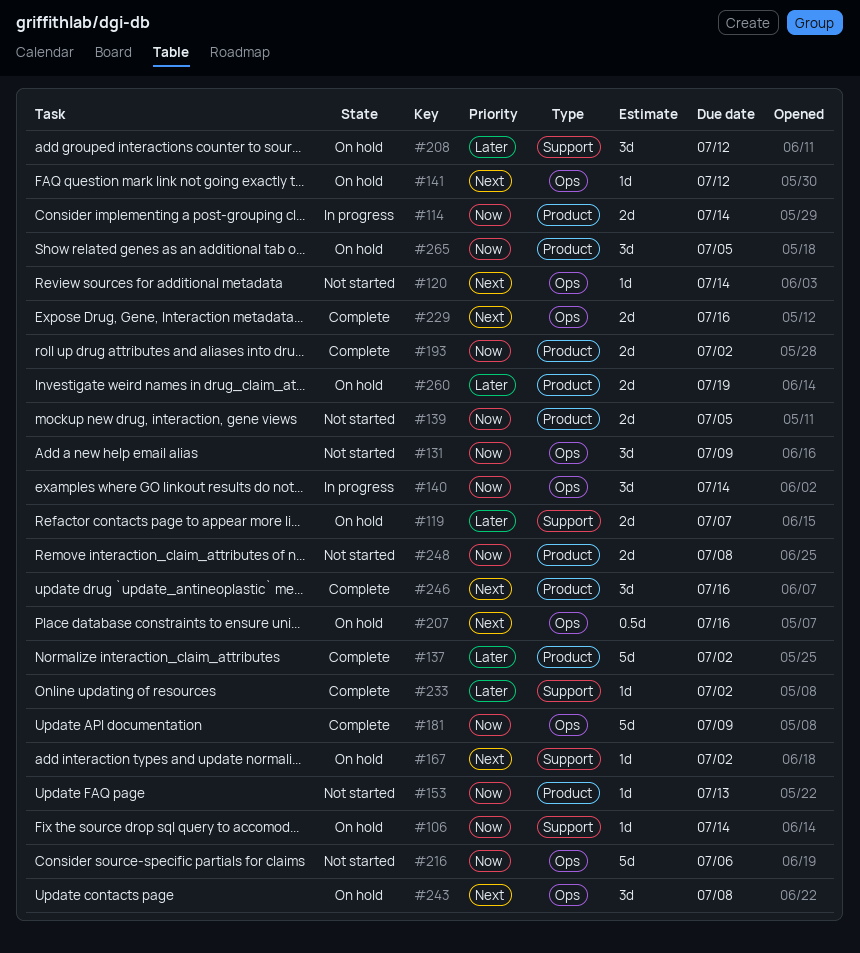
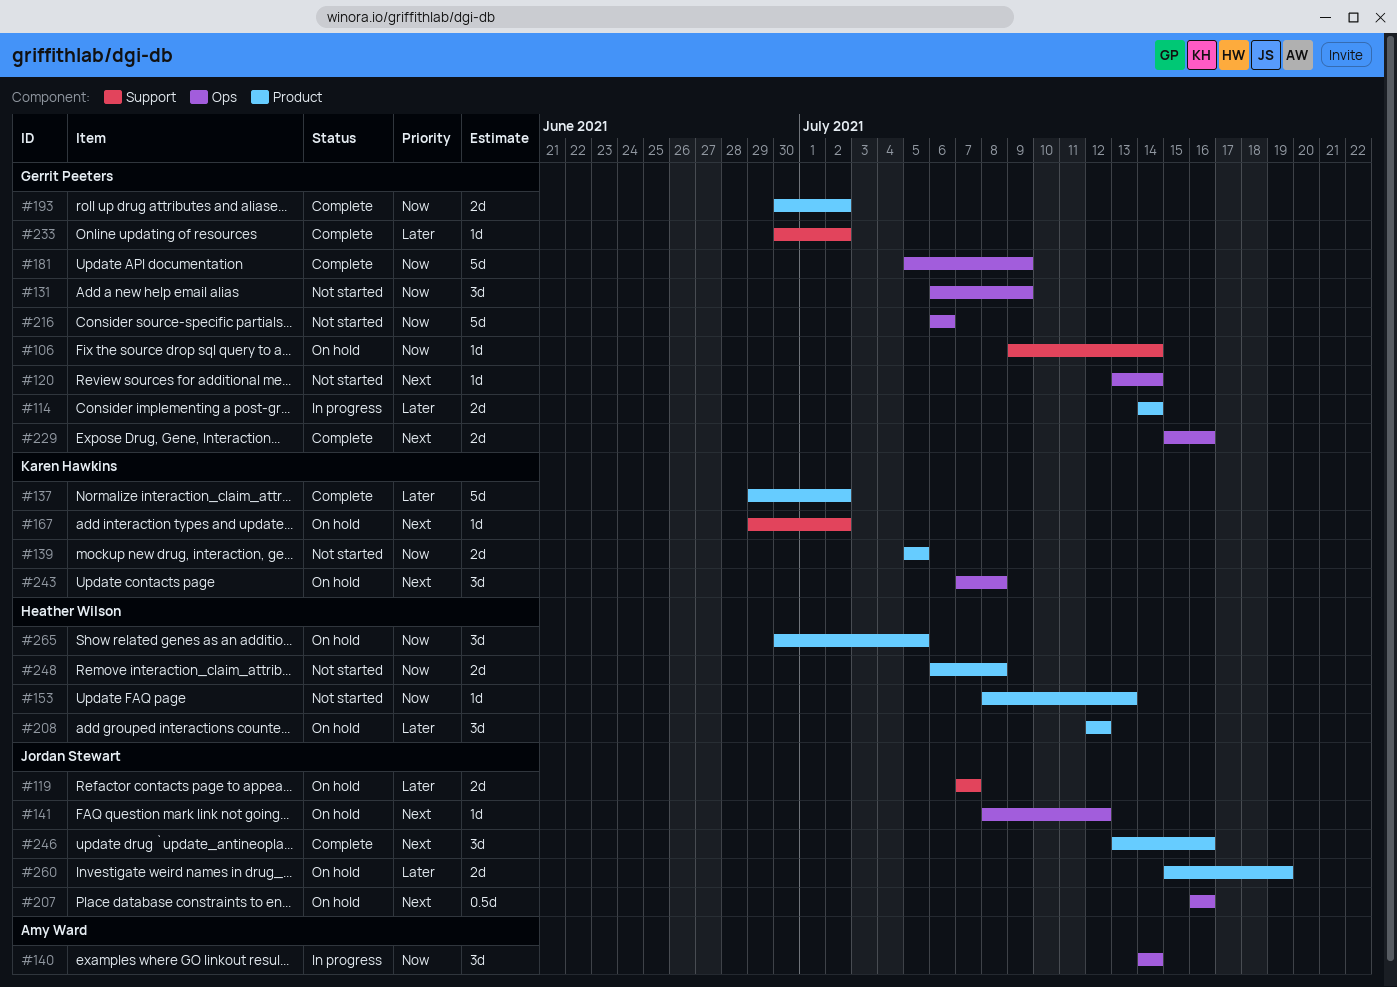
#114, priority: Now -> Later
#208, label: Support -> Product

